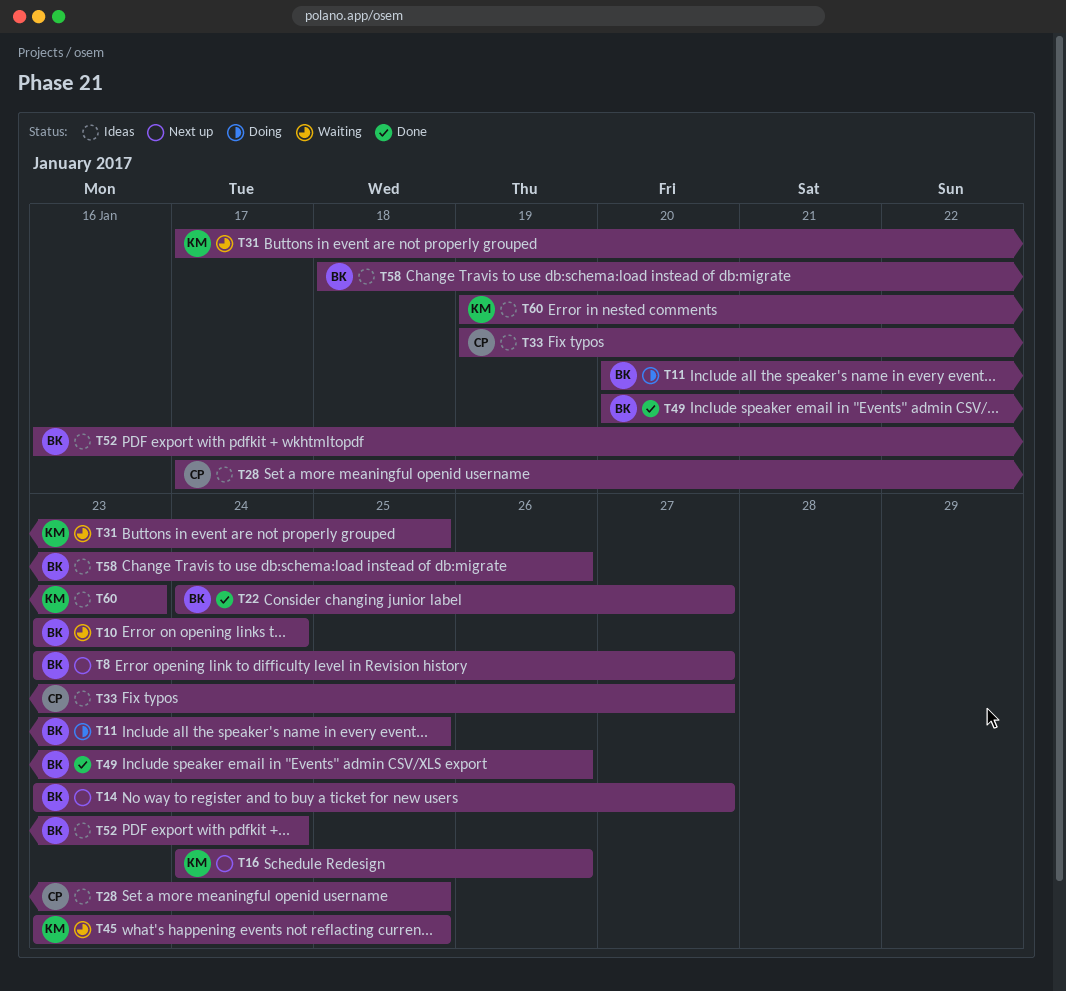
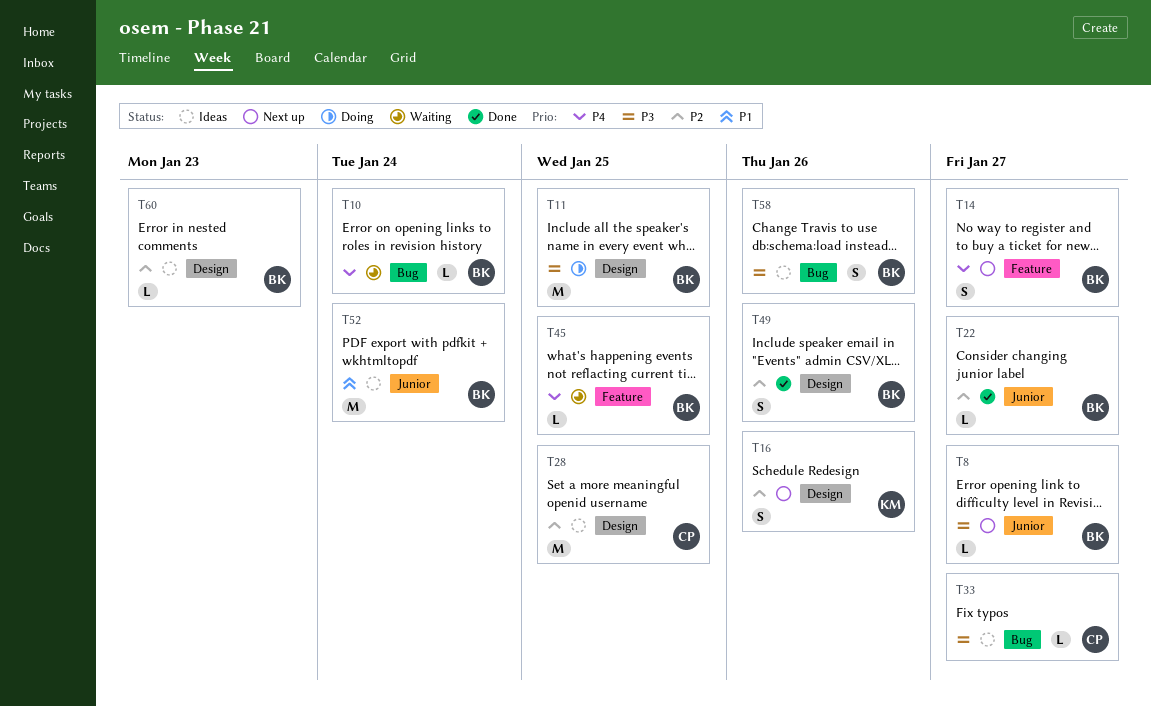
T31: present -> none
T45, owner: KM -> BK
T60, owner: KM -> BK

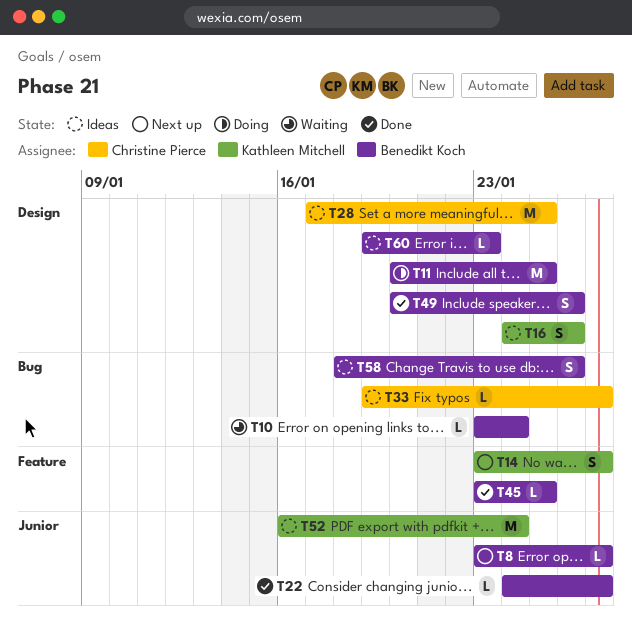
T14, owner: Benedikt Koch -> Kathleen Mitchell
T16, status: Next up -> Ideas
T45, status: Waiting -> Done
T52, owner: Benedikt Koch -> Kathleen Mitchell

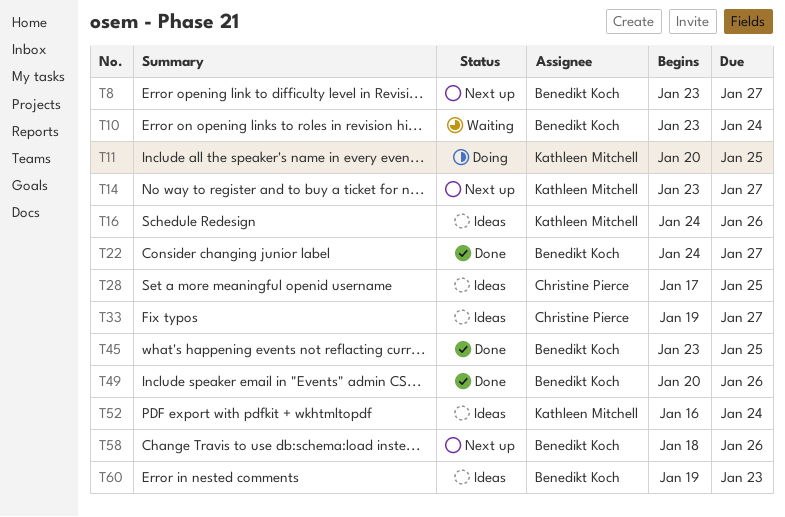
T11, owner: Benedikt Koch -> Kathleen Mitchell
T58, status: Ideas -> Next up

